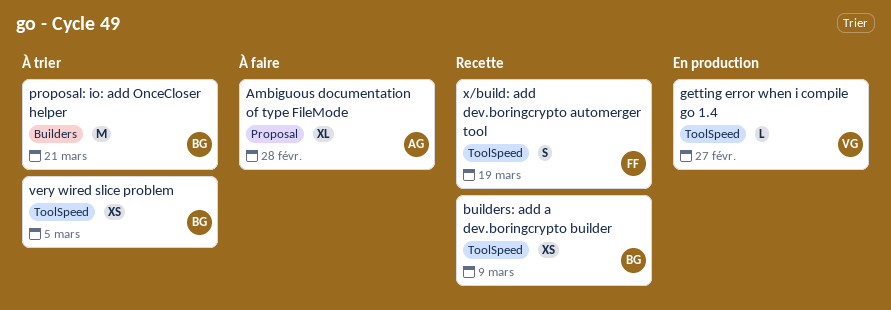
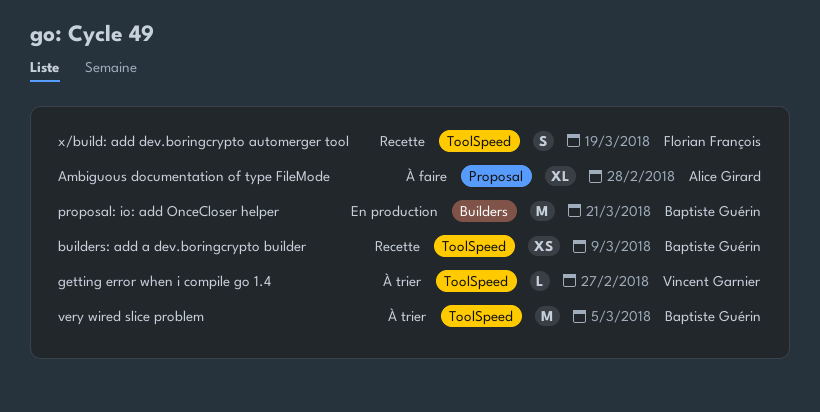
getting error when i compile go 1.4, status: En production -> À trier
proposal: io: add OnceCloser helper, status: À trier -> En production
very wired slice problem, estimate: XS -> M

